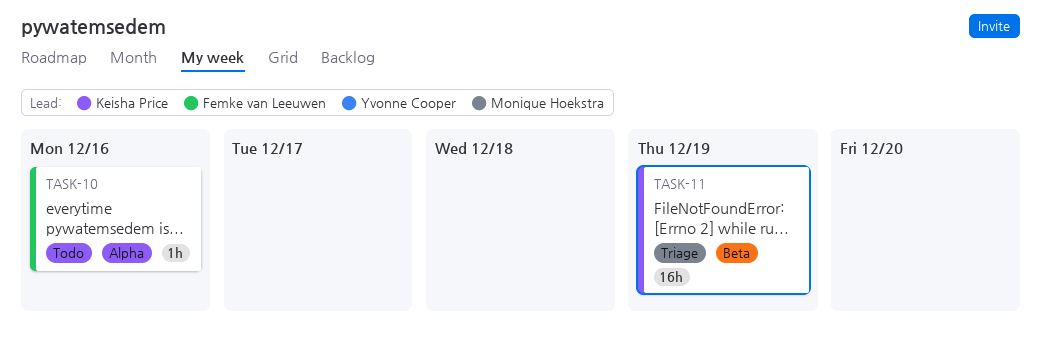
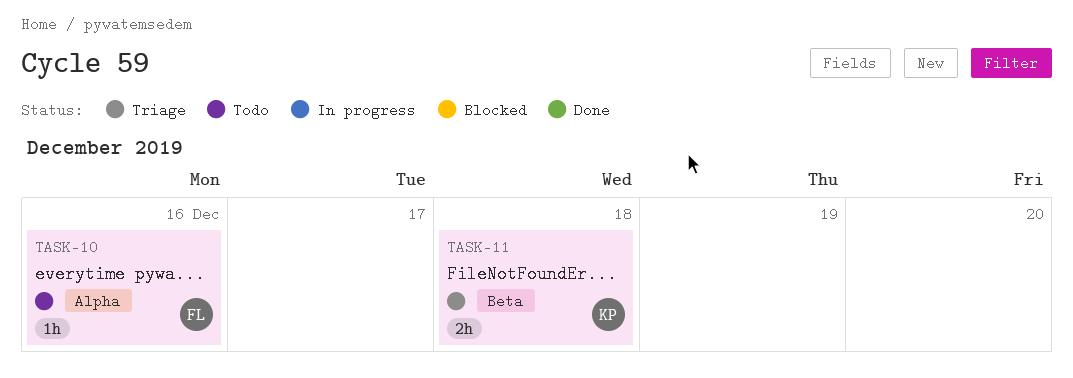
TASK-11, estimate: 16h -> 2h
TASK-11, due: Dec 19 -> Dec 18

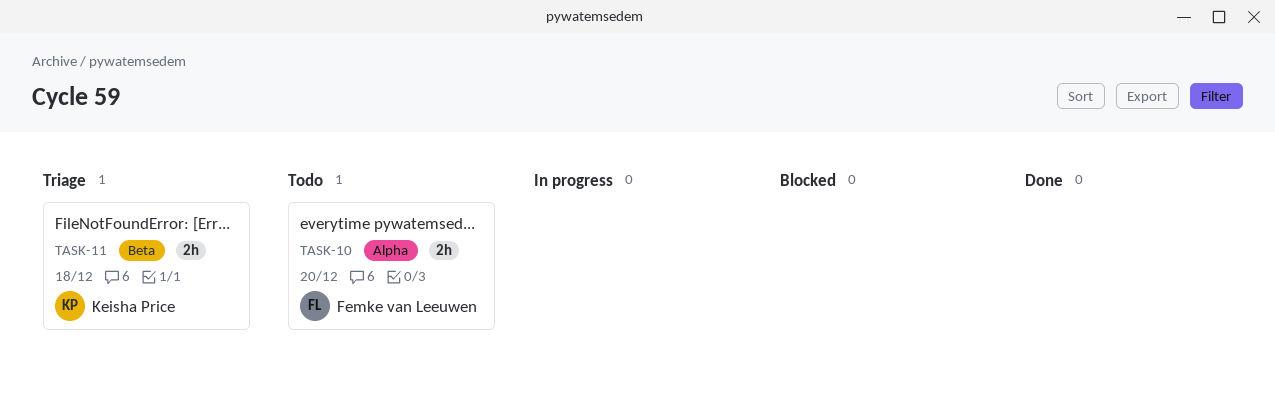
TASK-10, estimate: 1h -> 2h
TASK-10, due: Dec 16 -> Dec 20

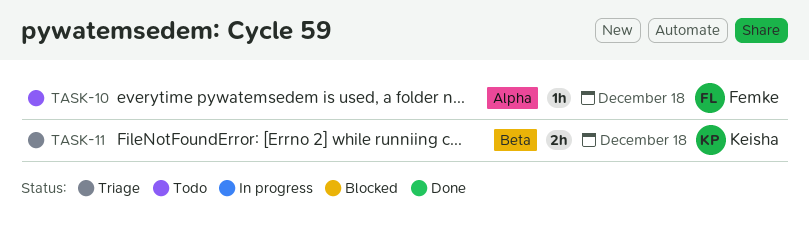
TASK-10, estimate: 2h -> 1h
TASK-10, due: Dec 20 -> Dec 18

